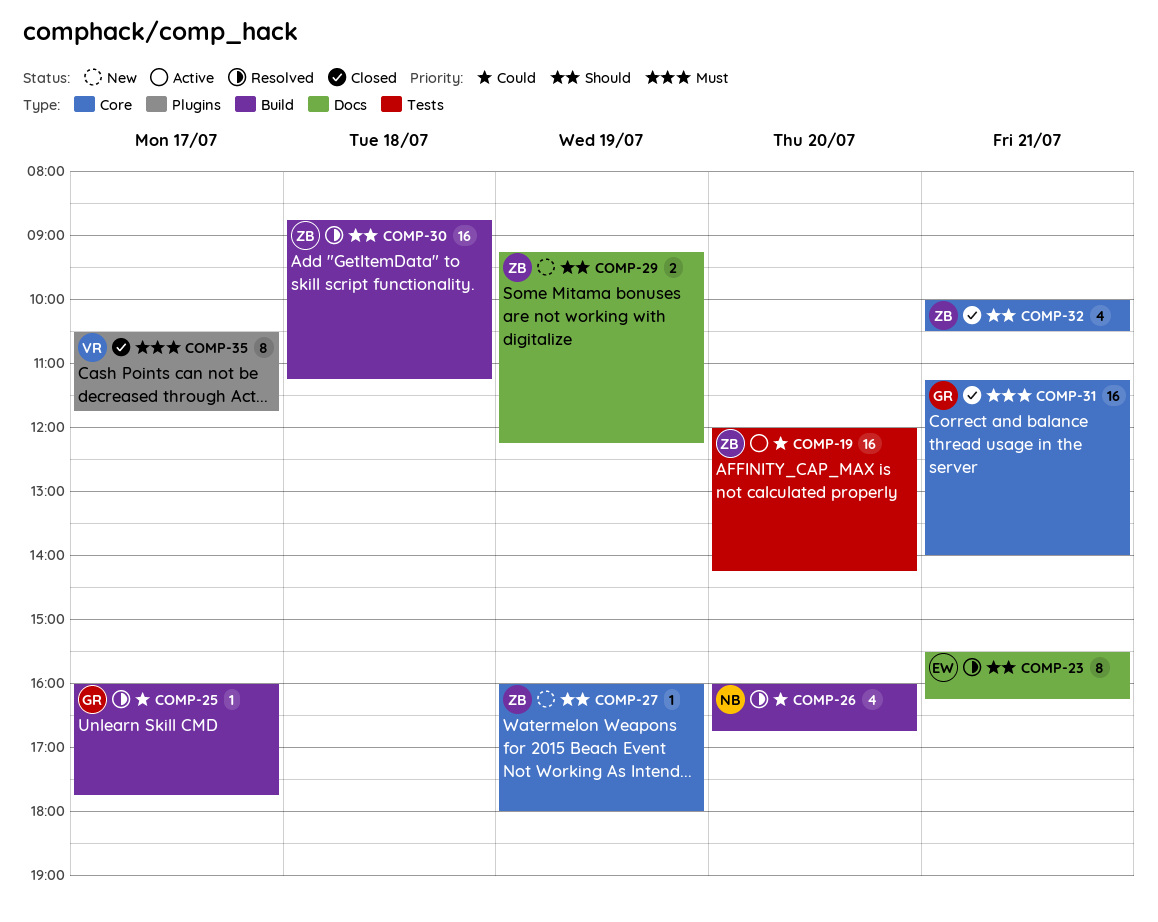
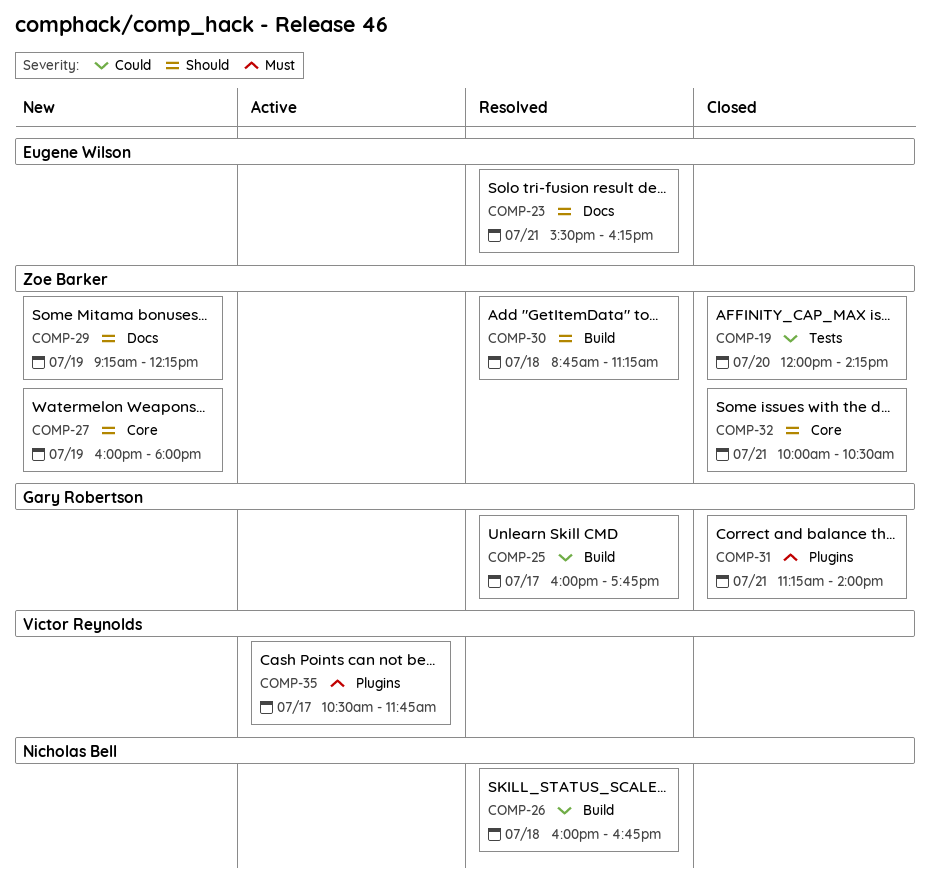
COMP-19, status: Active -> Closed
COMP-26, day: Jul 20 -> Jul 18
COMP-31, label: Core -> Plugins
COMP-35, status: Closed -> Active

